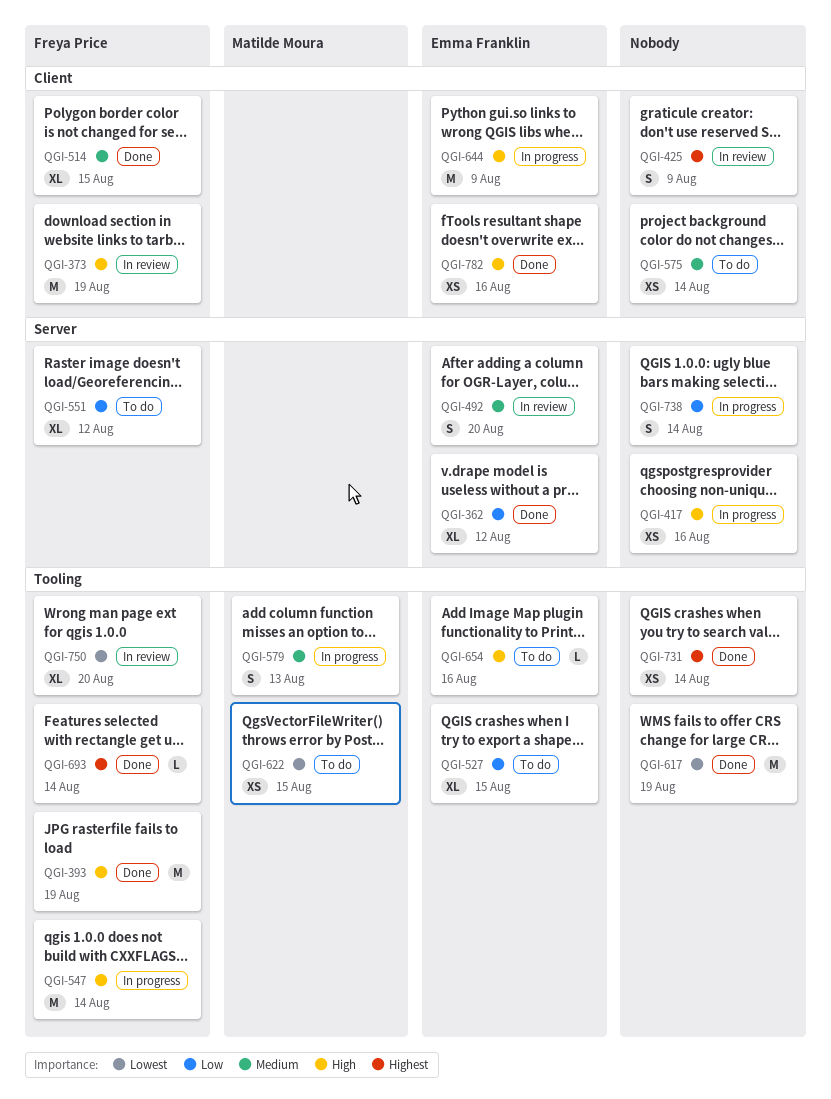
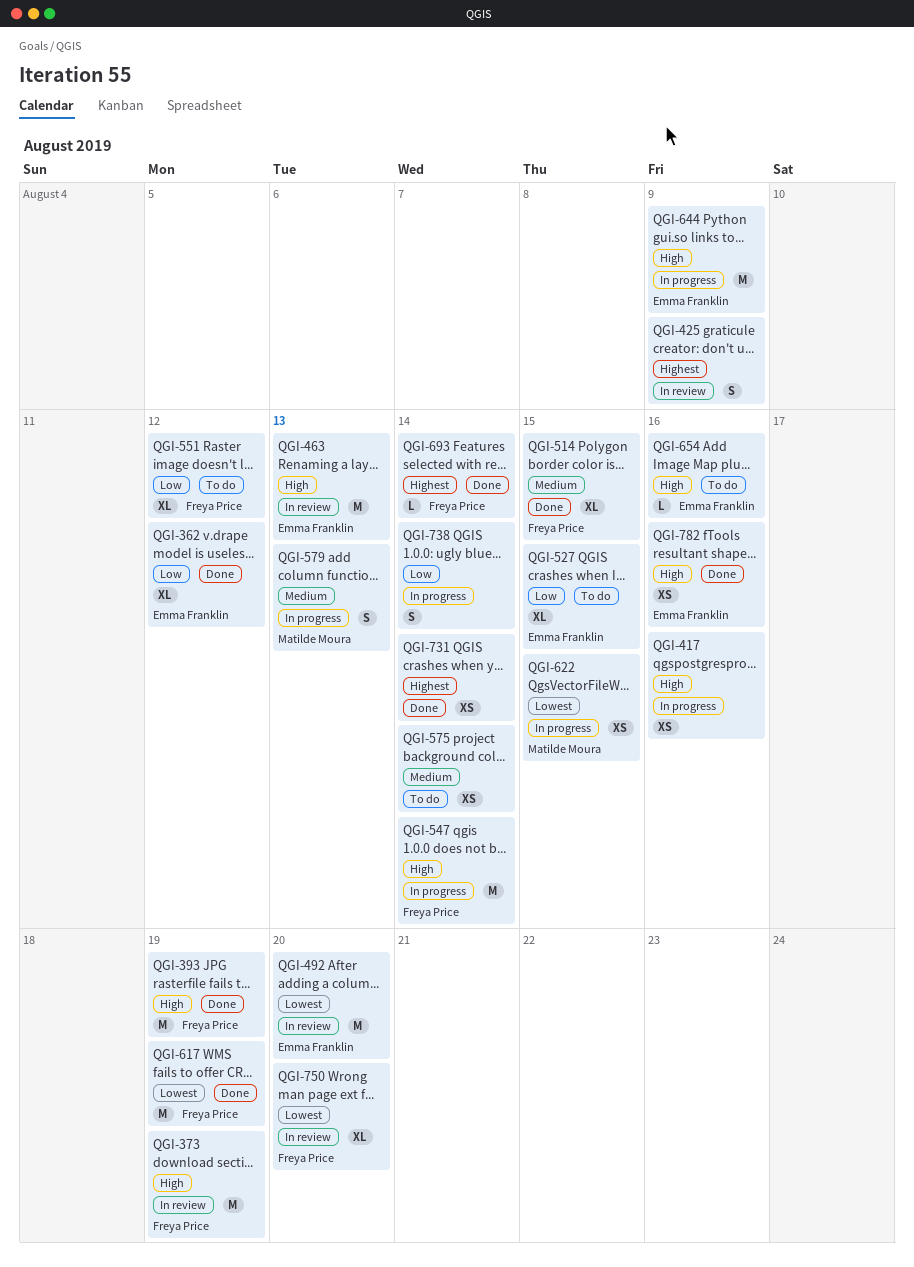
QGI-463: none -> present
QGI-492, priority: Medium -> Lowest
QGI-492, estimate: S -> M
QGI-617, owner: none -> Freya Price
QGI-622, status: To do -> In progress

